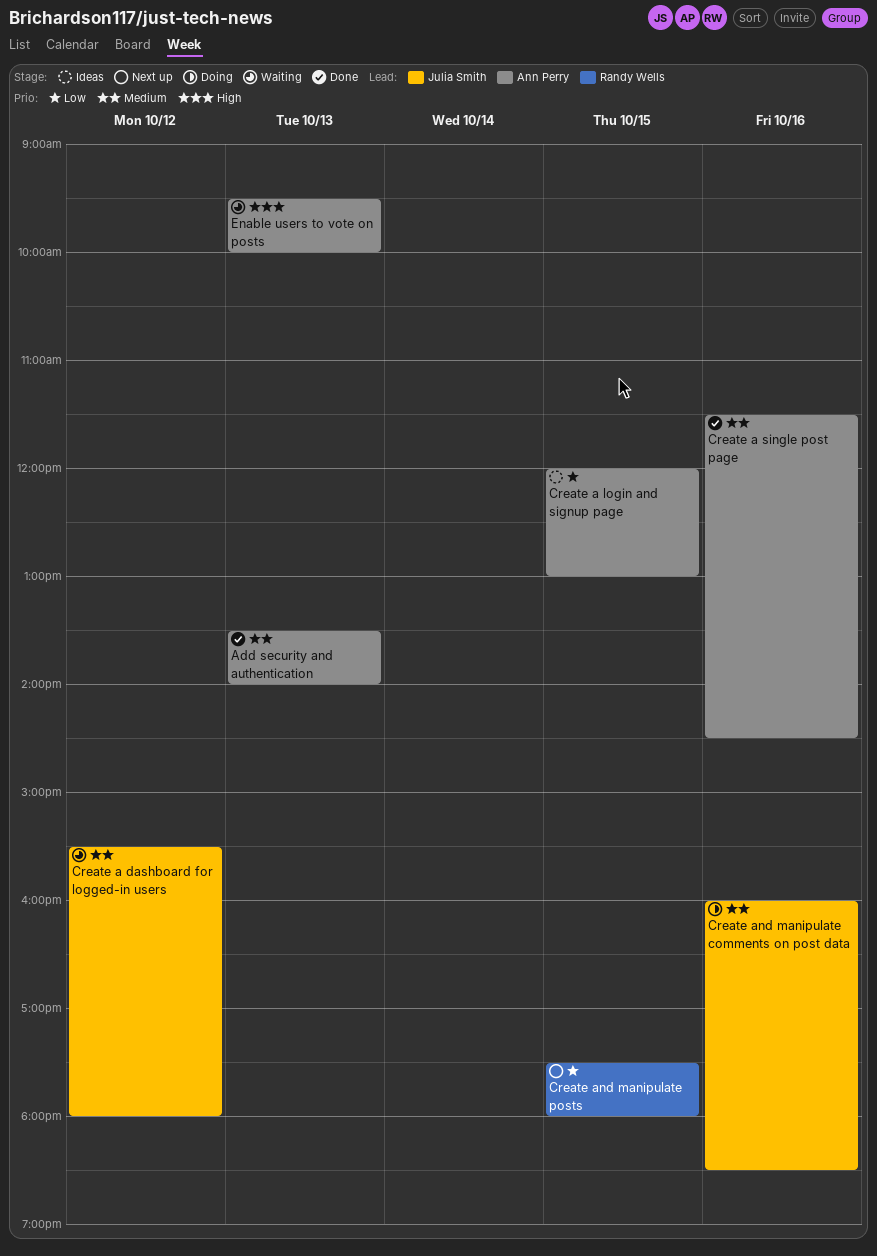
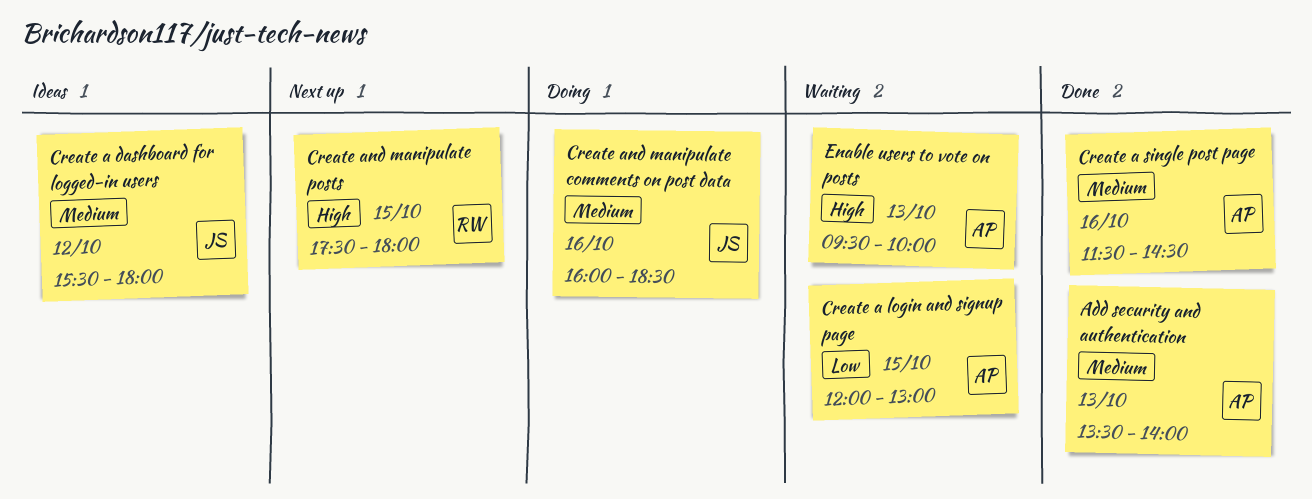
Create a dashboard for logged-in users, status: Waiting -> Ideas
Create a login and signup page, status: Ideas -> Waiting
Create and manipulate posts, priority: Low -> High

